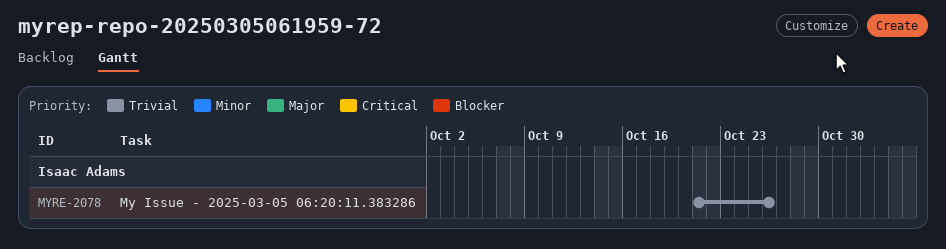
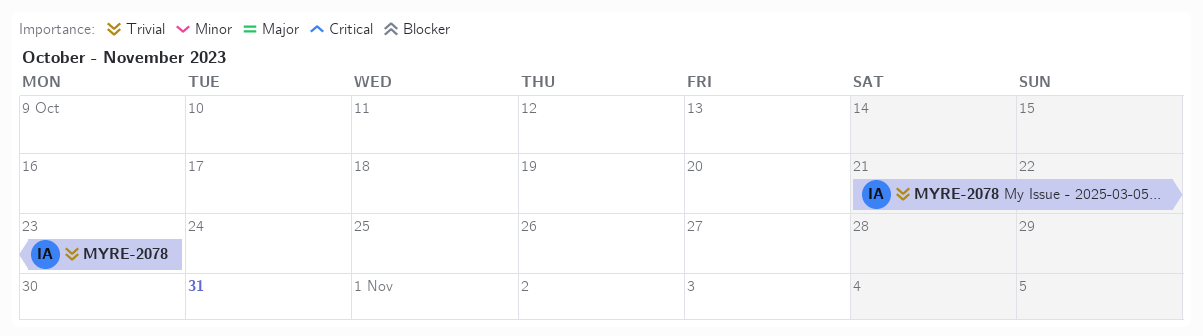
MYRE-2078, due: Oct 26 -> Oct 23

